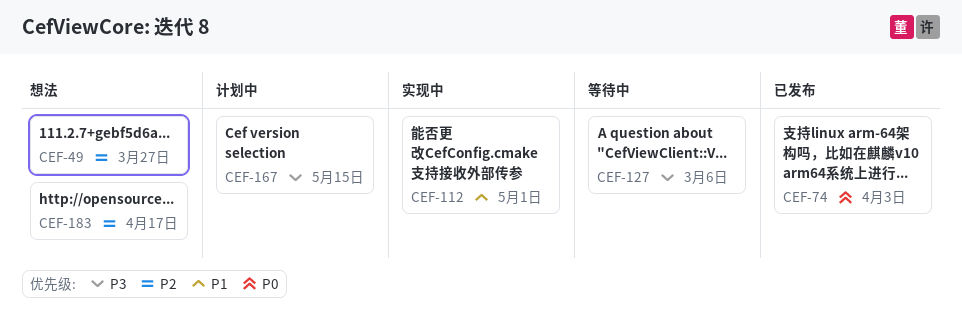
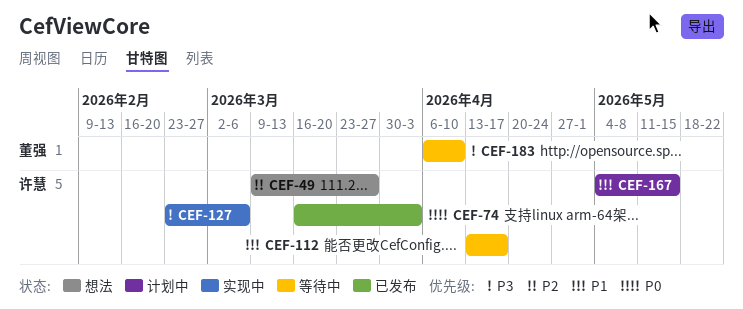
CEF-112, status: 实现中 -> 等待中
CEF-112, due: May 1 -> Apr 17
CEF-127, status: 等待中 -> 实现中
CEF-167, priority: P3 -> P1
CEF-183, status: 想法 -> 等待中
CEF-183, priority: P2 -> P3
CEF-183, due: Apr 17 -> Apr 10

